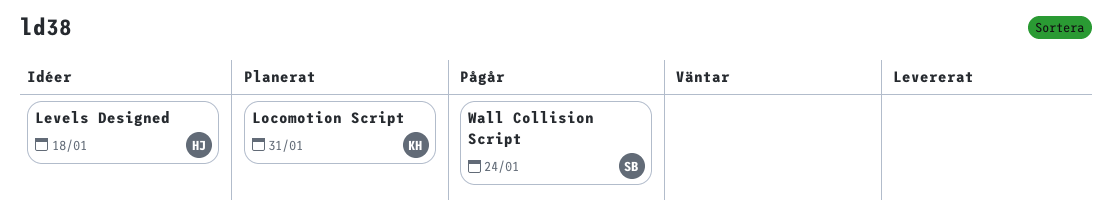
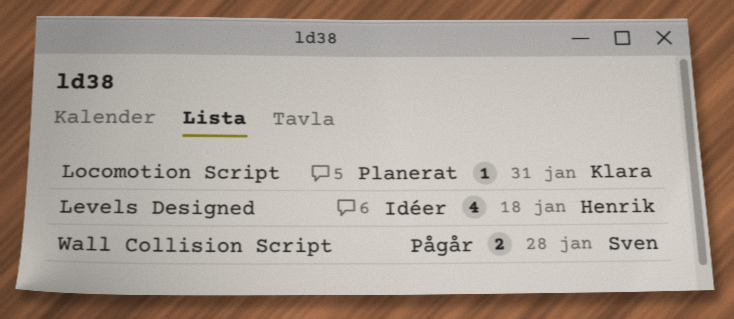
Wall Collision Script, due: Jan 24 -> Jan 28

